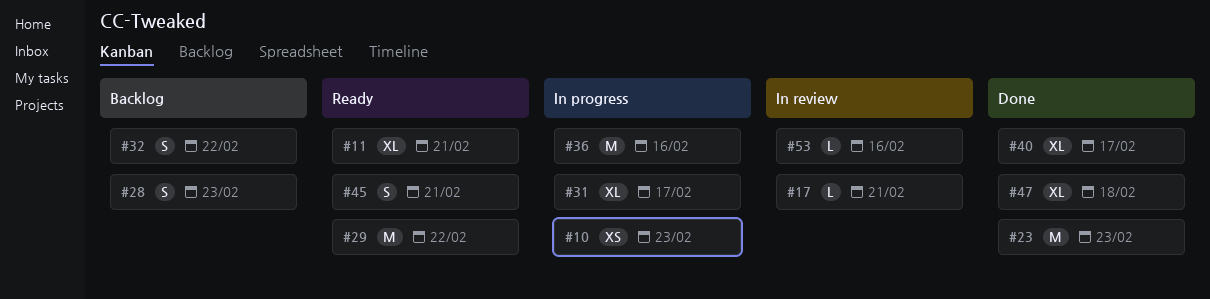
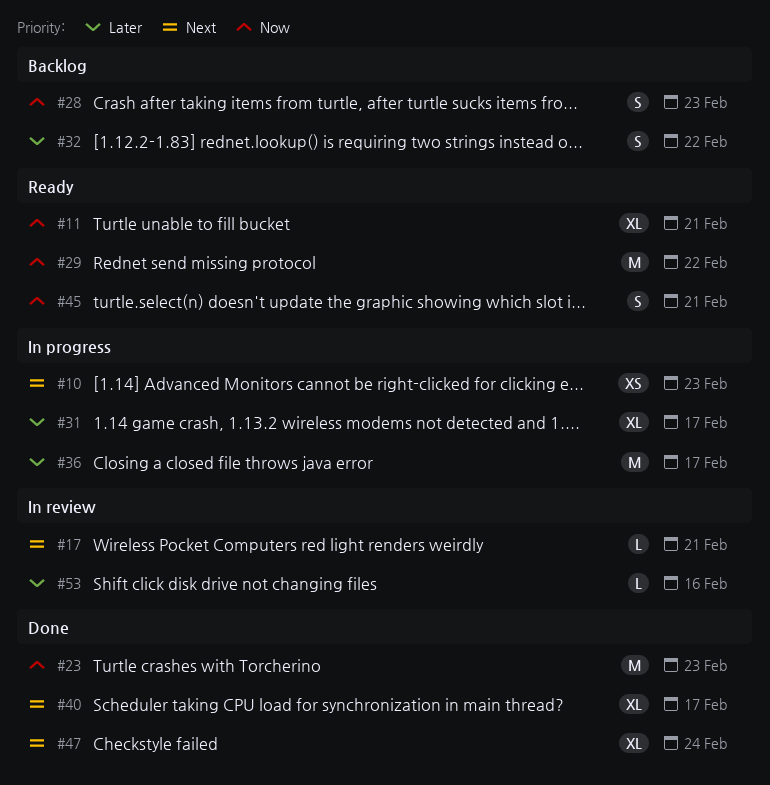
#36, due: Feb 16 -> Feb 17
#47, due: Feb 18 -> Feb 24

